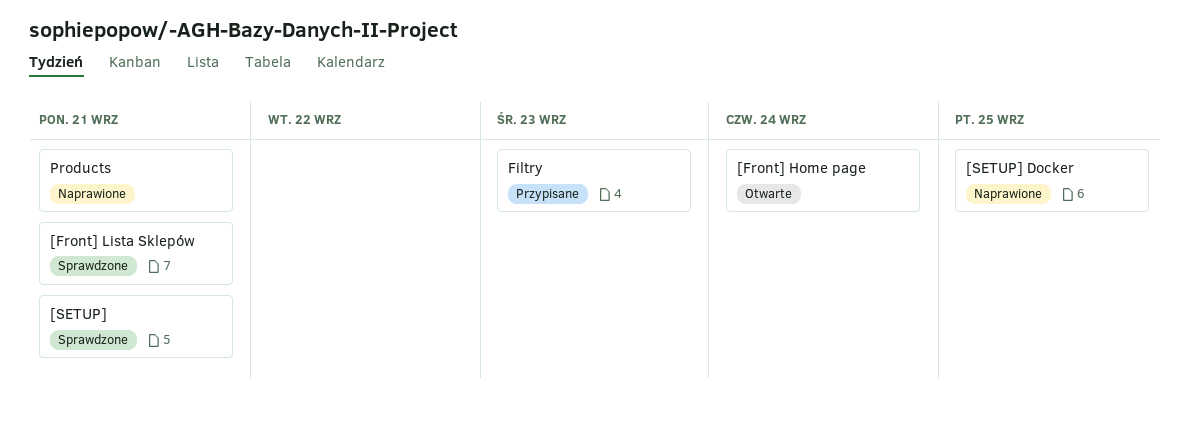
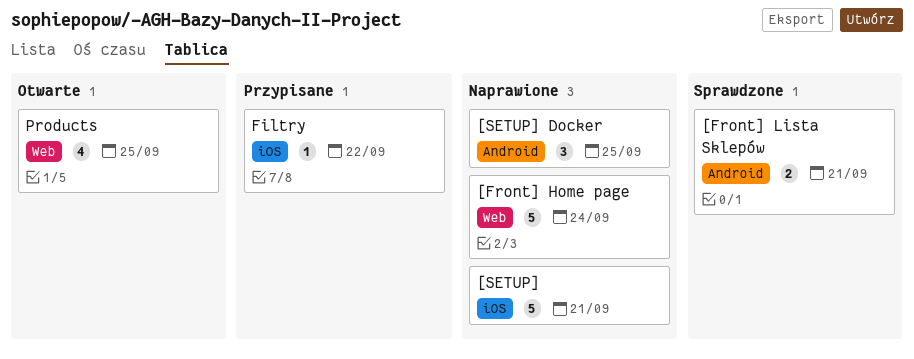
[Front] Home page, status: Otwarte -> Naprawione
[SETUP], status: Sprawdzone -> Naprawione
Filtry, due: Sep 23 -> Sep 22
Products, status: Naprawione -> Otwarte
Products, due: Sep 21 -> Sep 25

